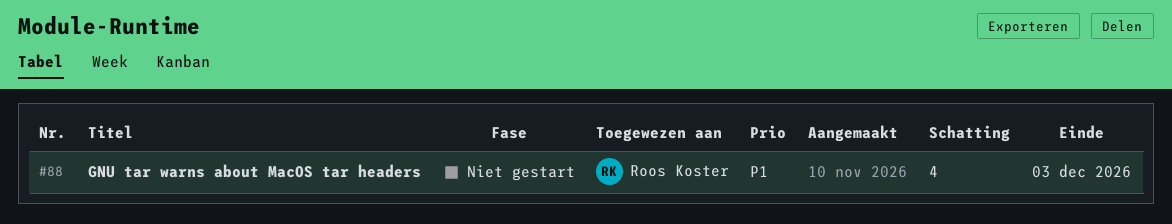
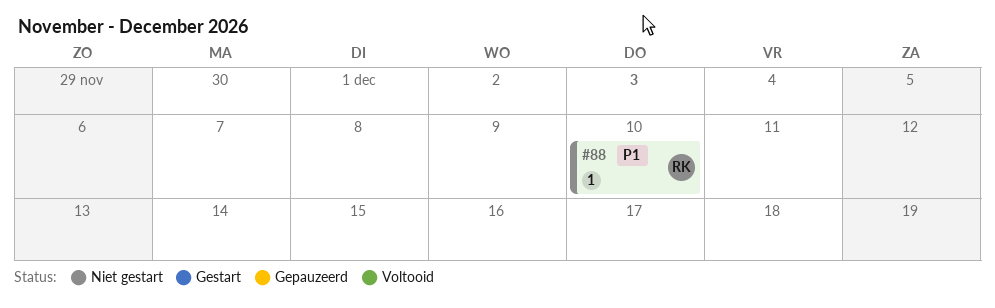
#88, estimate: 4 -> 1
#88, due: Dec 3 -> Dec 10

